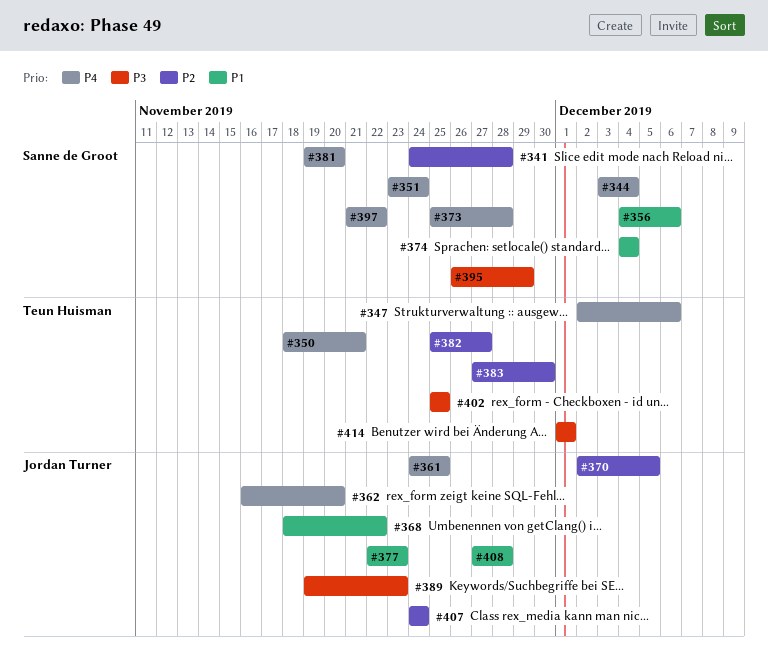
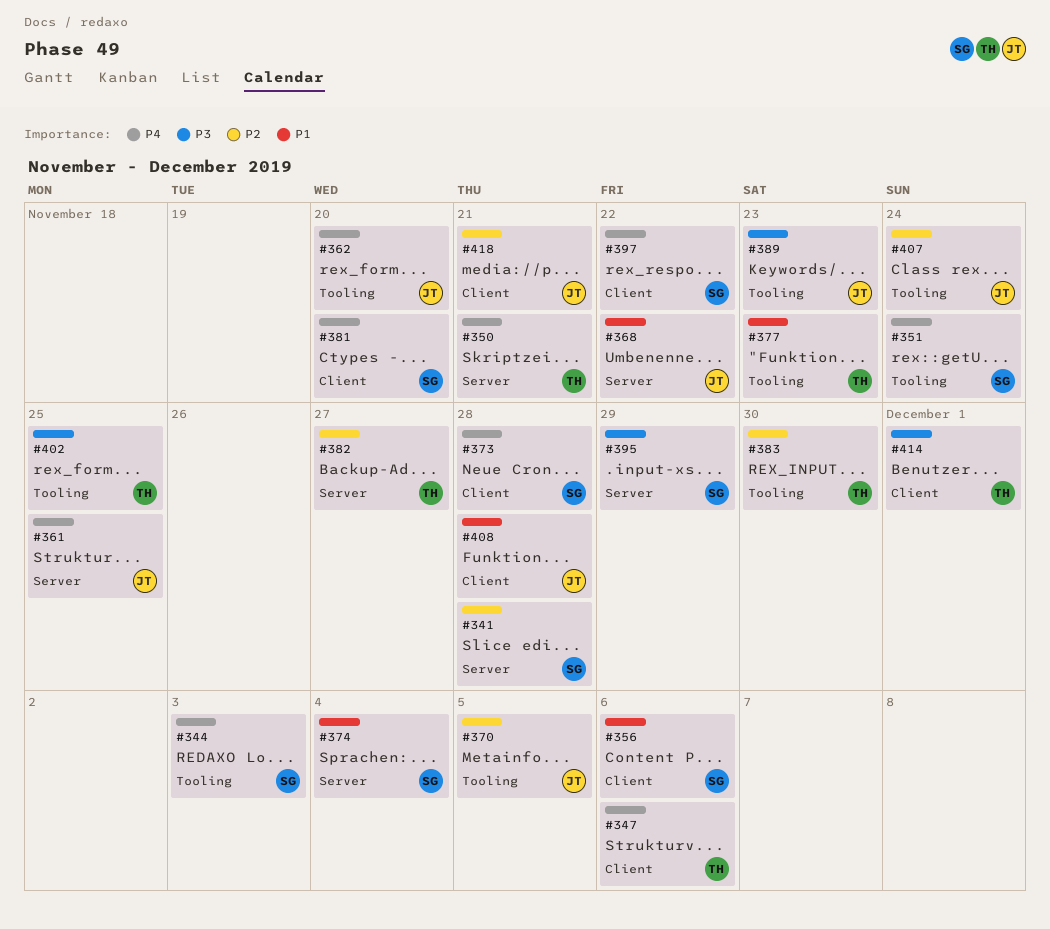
#344, due: Dec 4 -> Dec 3
#377, owner: Jordan Turner -> Teun Huisman
#418: none -> present

